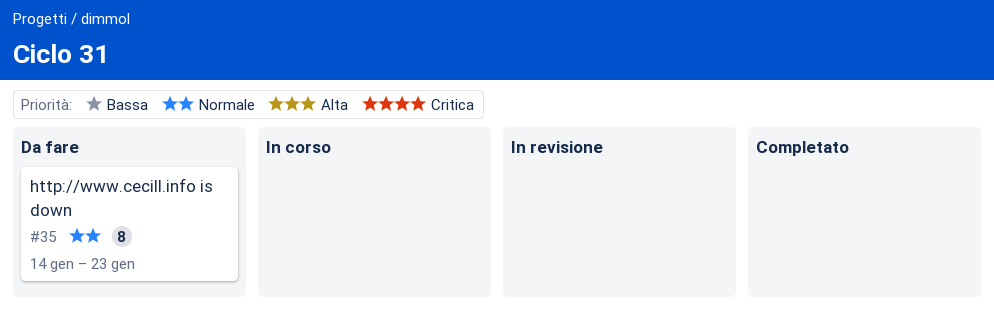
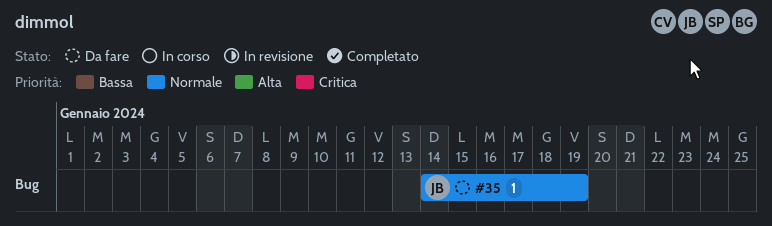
#35, estimate: 8 -> 1
#35, due: Jan 23 -> Jan 19

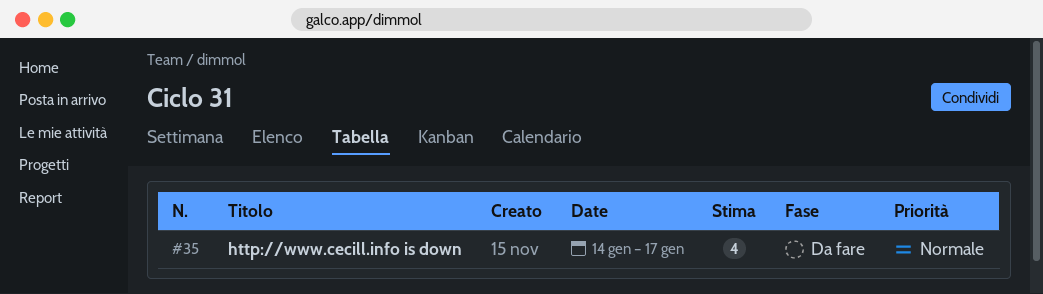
#35, estimate: 1 -> 4
#35, due: Jan 19 -> Jan 17

